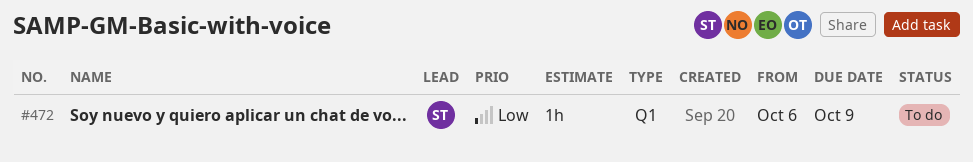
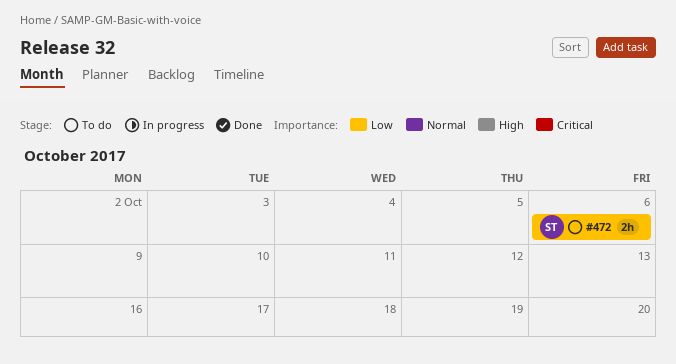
#472, estimate: 1h -> 2h
#472, due: Oct 9 -> Oct 6

